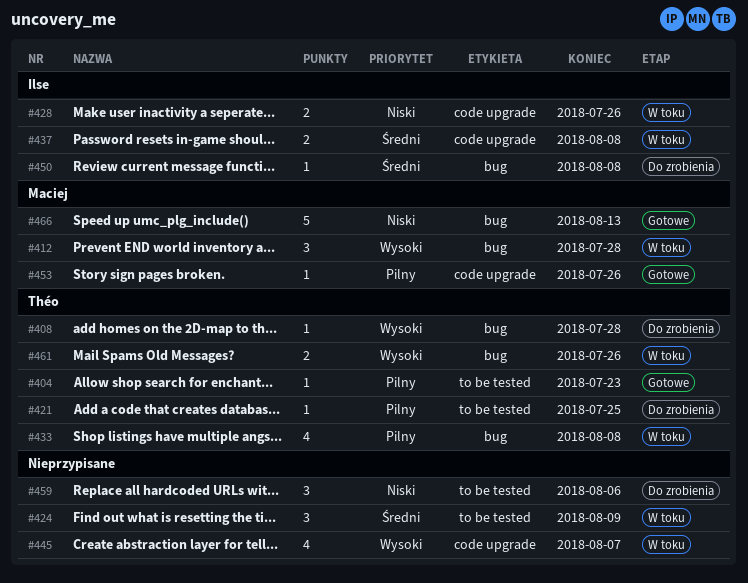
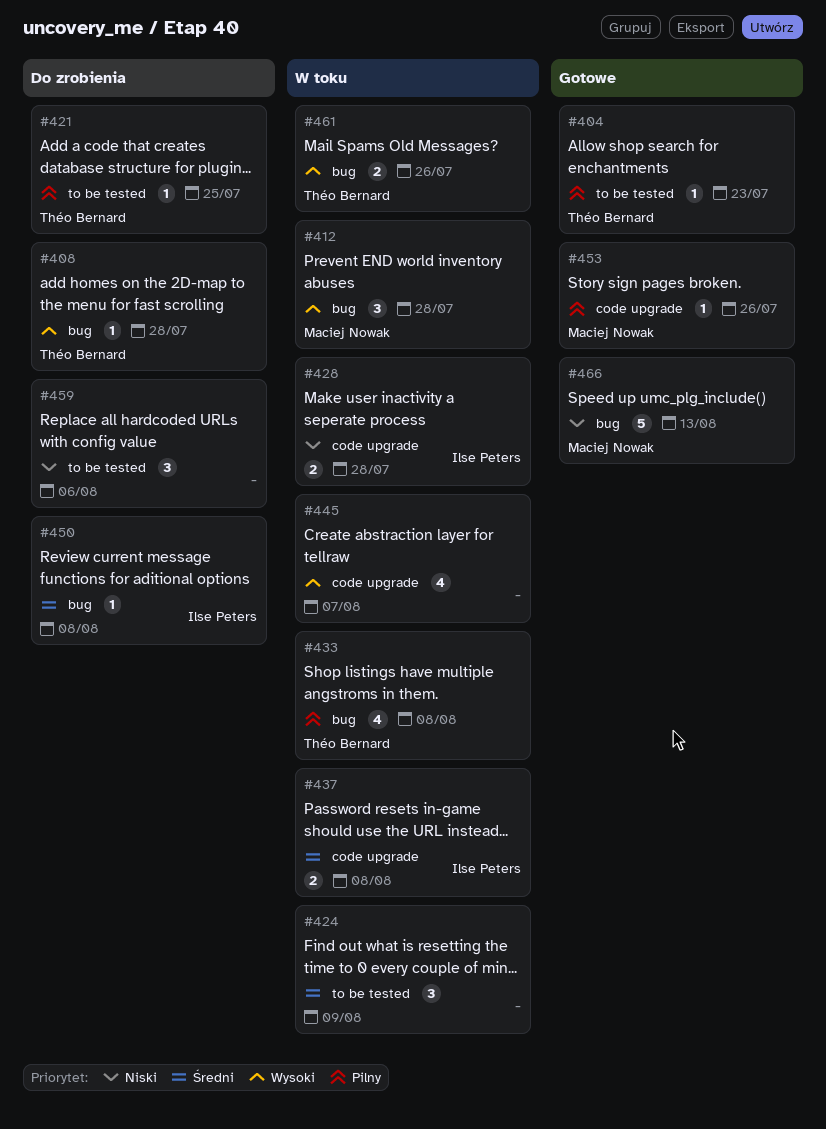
#428, due: Jul 26 -> Jul 28

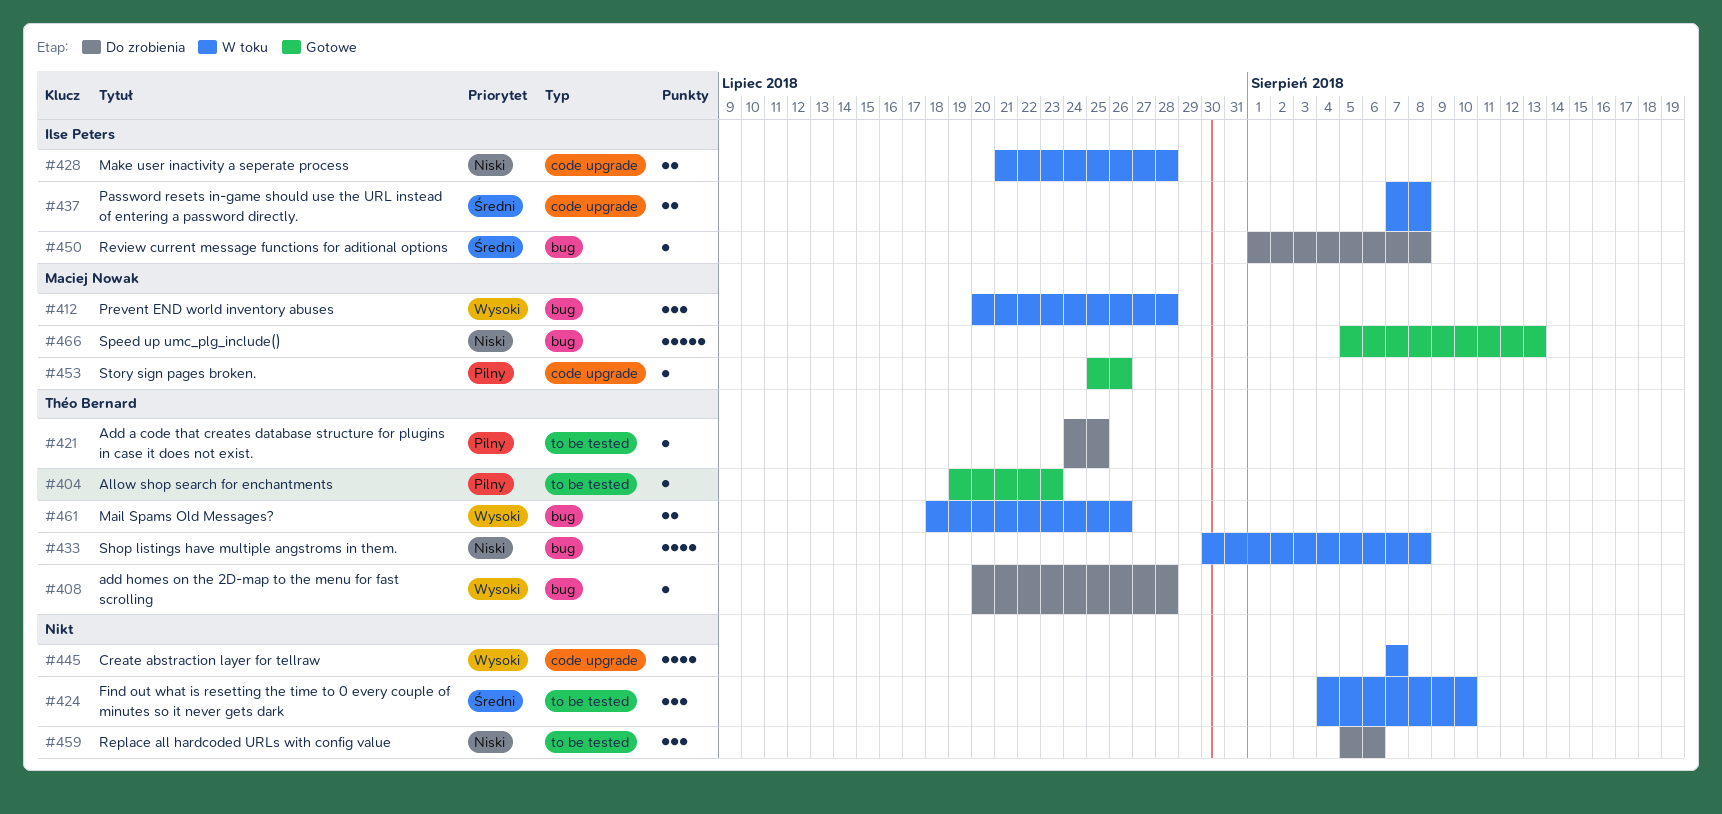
#424, due: Aug 9 -> Aug 10
#433, priority: Pilny -> Niski

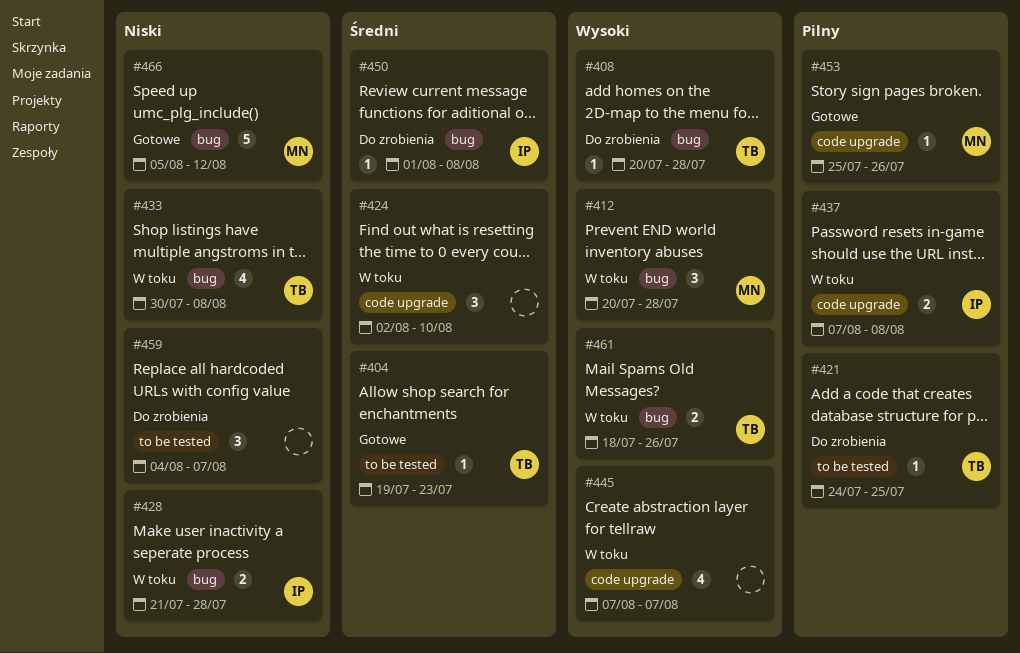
#404, priority: Pilny -> Średni
#424, label: to be tested -> code upgrade
#424, start: Aug 4 -> Aug 2
#428, label: code upgrade -> bug
#437, priority: Średni -> Pilny
#459, start: Aug 5 -> Aug 4
#459, due: Aug 6 -> Aug 7
#466, due: Aug 13 -> Aug 12

